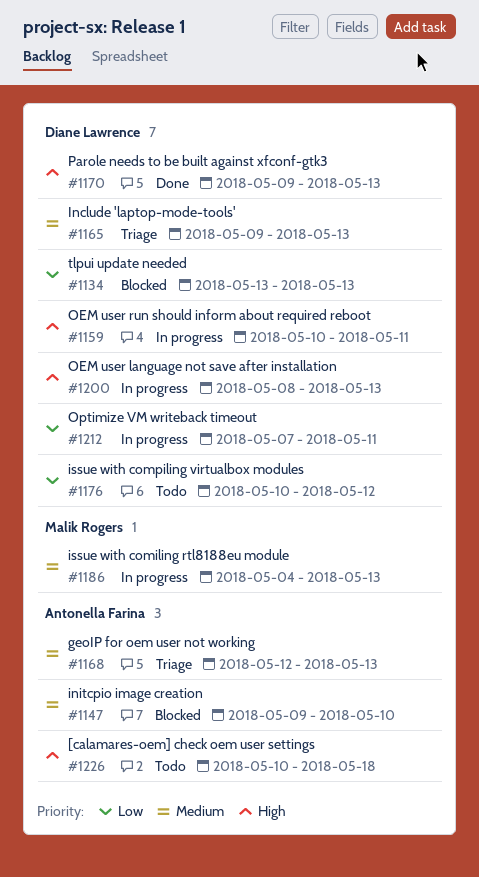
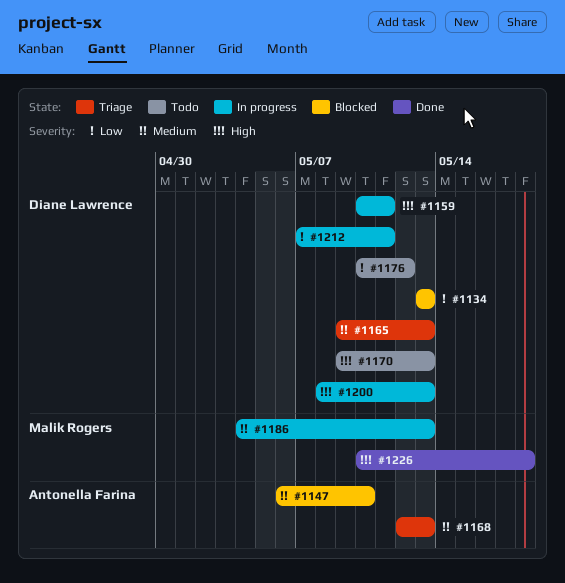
#1147, start: May 9 -> May 6
#1170, status: Done -> Todo
#1226, status: Todo -> Done
#1226, owner: Antonella Farina -> Malik Rogers

